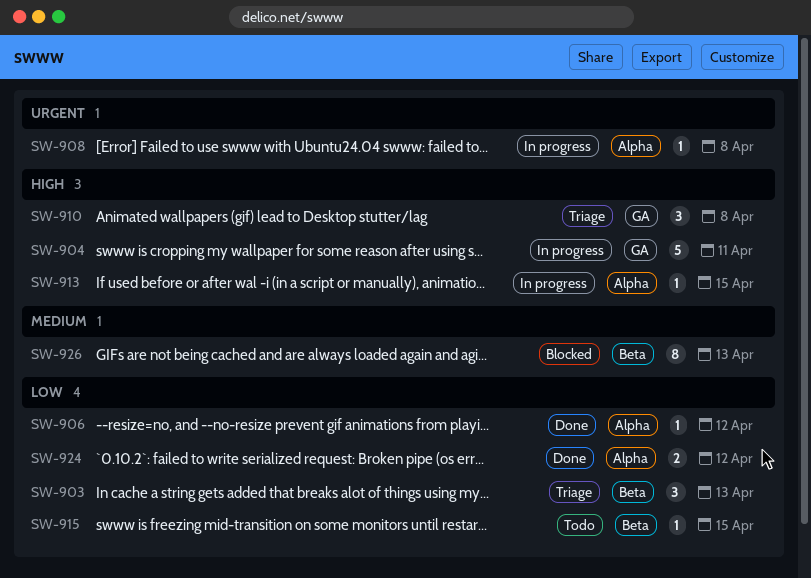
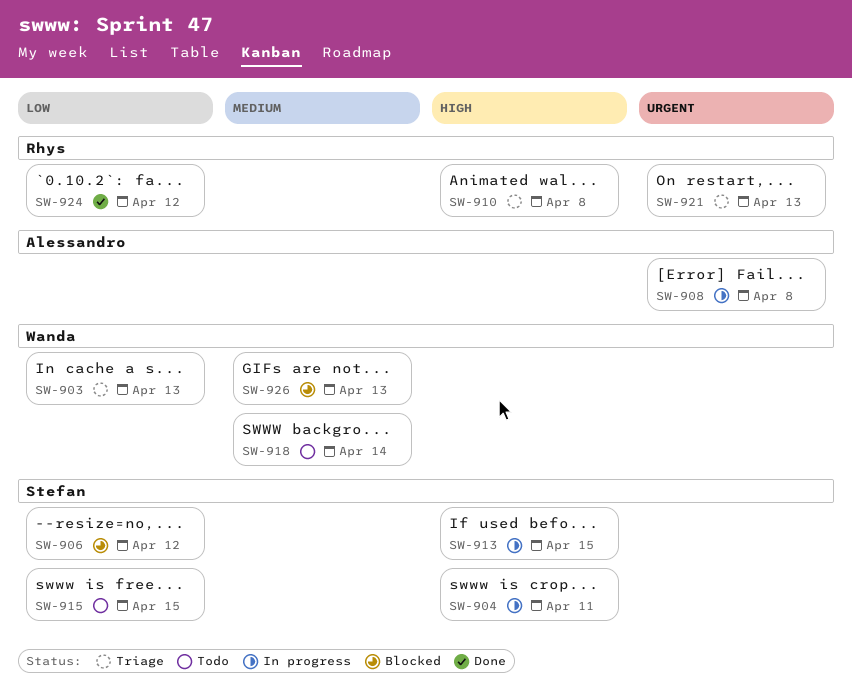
SW-906, status: Done -> Blocked
SW-918: none -> present
SW-921: none -> present

